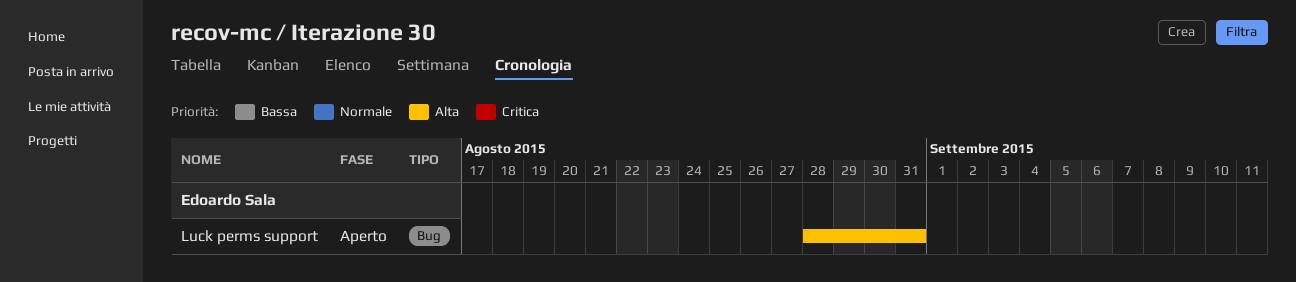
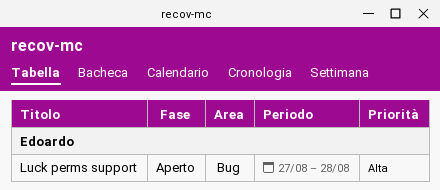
Luck perms support, start: Aug 28 -> Aug 27
Luck perms support, due: Aug 31 -> Aug 28

